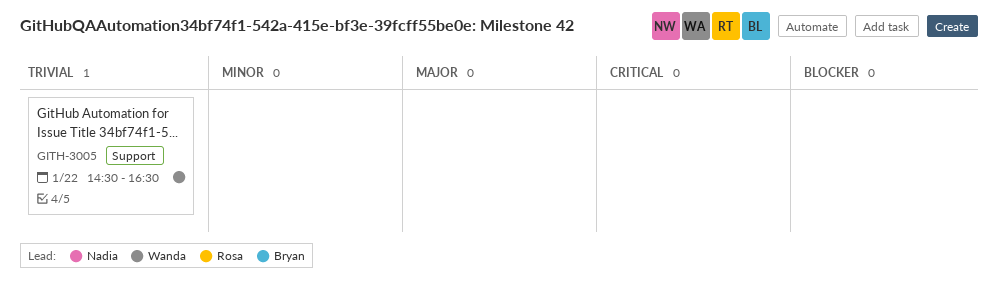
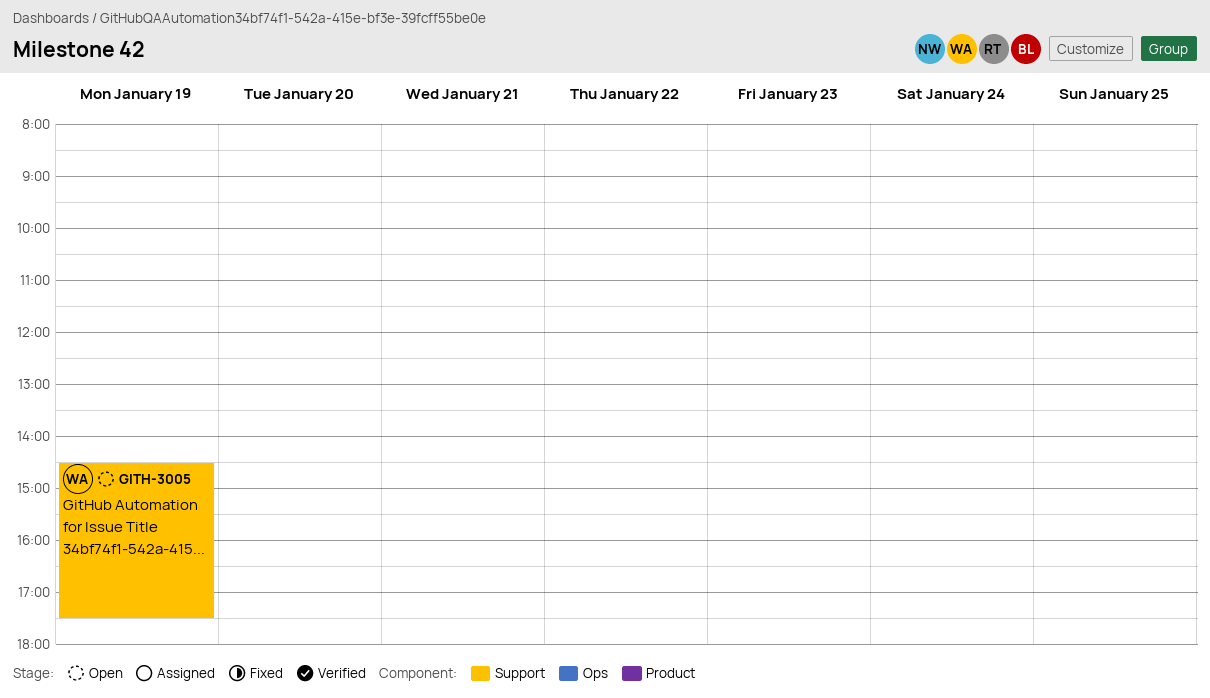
GITH-3005, day: Jan 22 -> Jan 19
GITH-3005, ends: 16:30 -> 17:30

